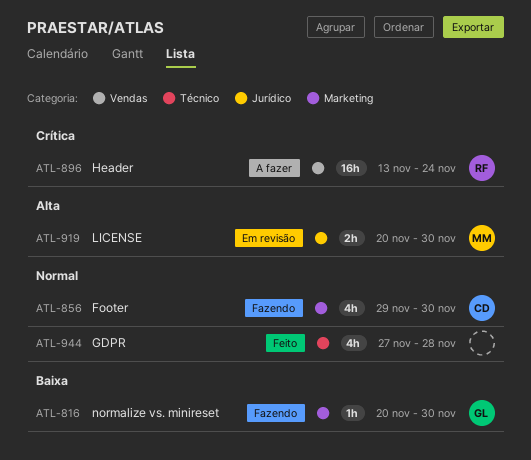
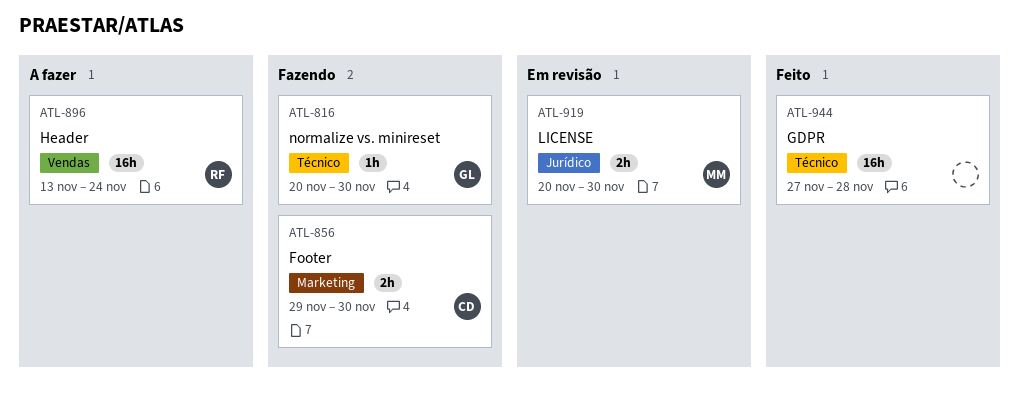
ATL-816, label: Marketing -> Técnico
ATL-856, estimate: 4h -> 2h
ATL-944, estimate: 4h -> 16h

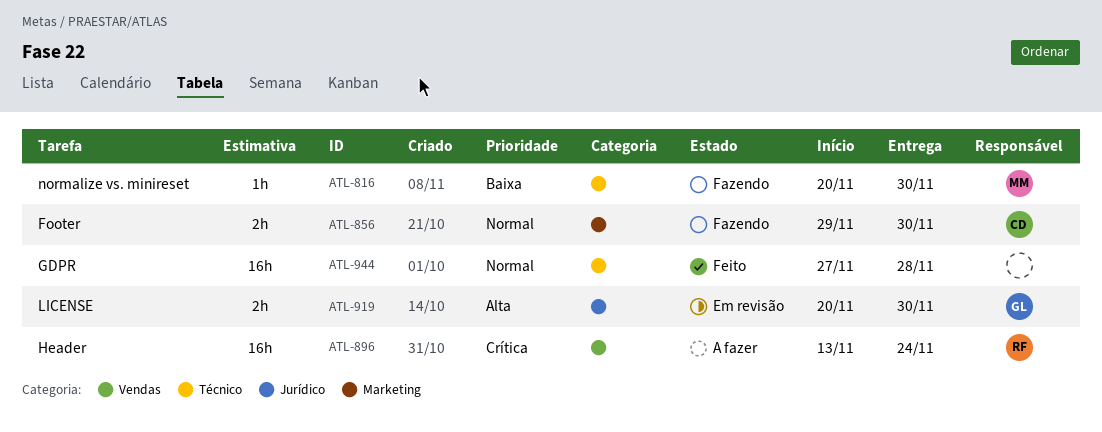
ATL-816, owner: GL -> MM
ATL-919, owner: MM -> GL

